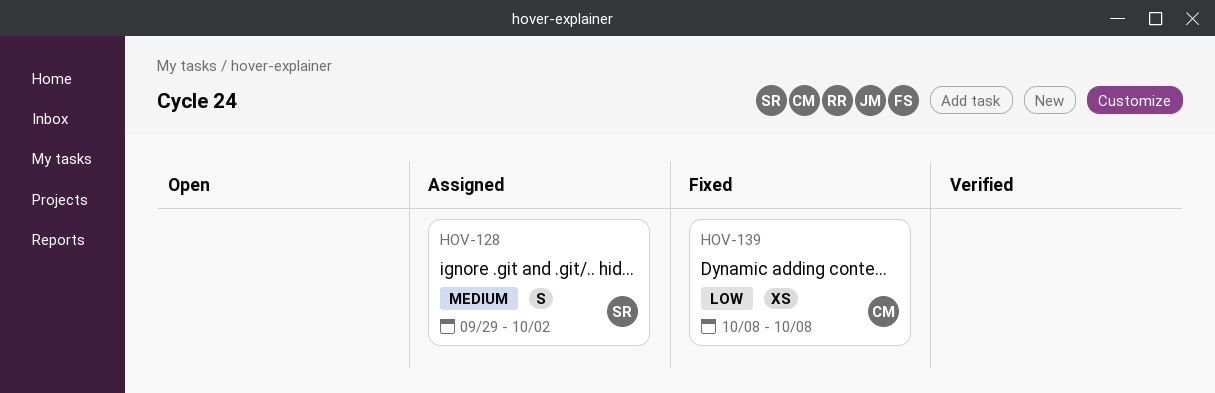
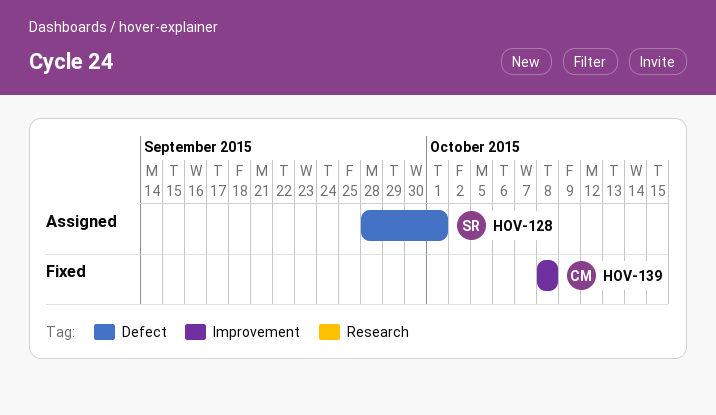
HOV-128, start: Sep 29 -> Sep 28
HOV-128, due: Oct 2 -> Oct 1

